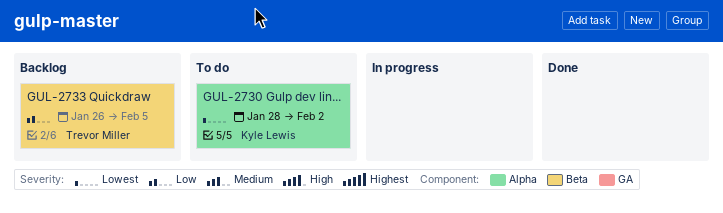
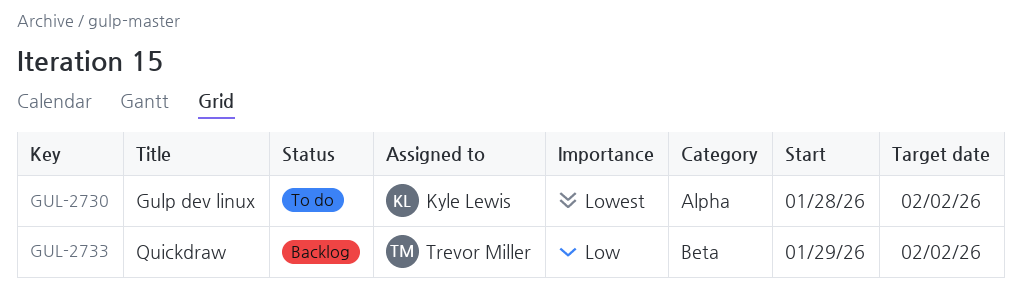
GUL-2733, start: Jan 26 -> Jan 29
GUL-2733, due: Feb 5 -> Feb 2

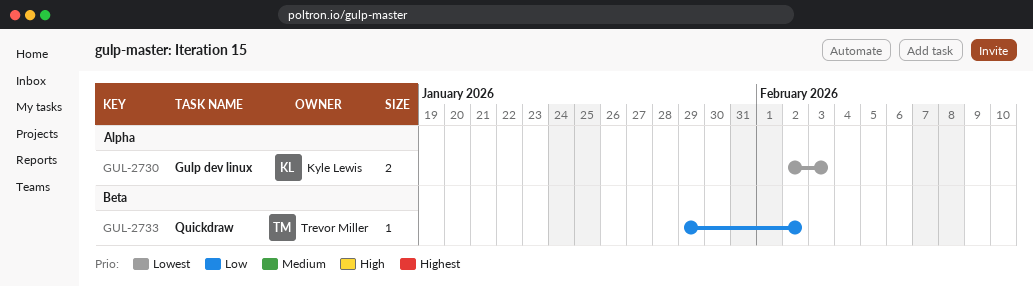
GUL-2730, start: Jan 28 -> Feb 2
GUL-2730, due: Feb 2 -> Feb 3

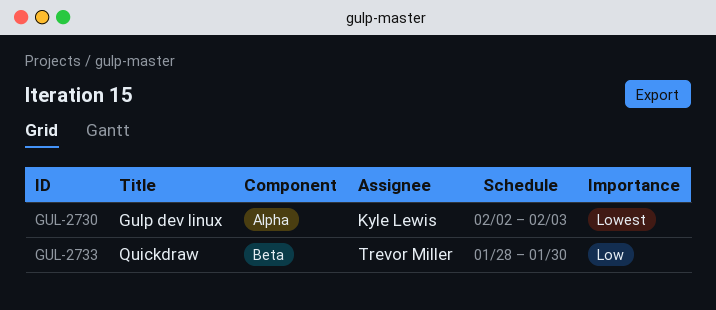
GUL-2733, start: Jan 29 -> Jan 28
GUL-2733, due: Feb 2 -> Jan 30

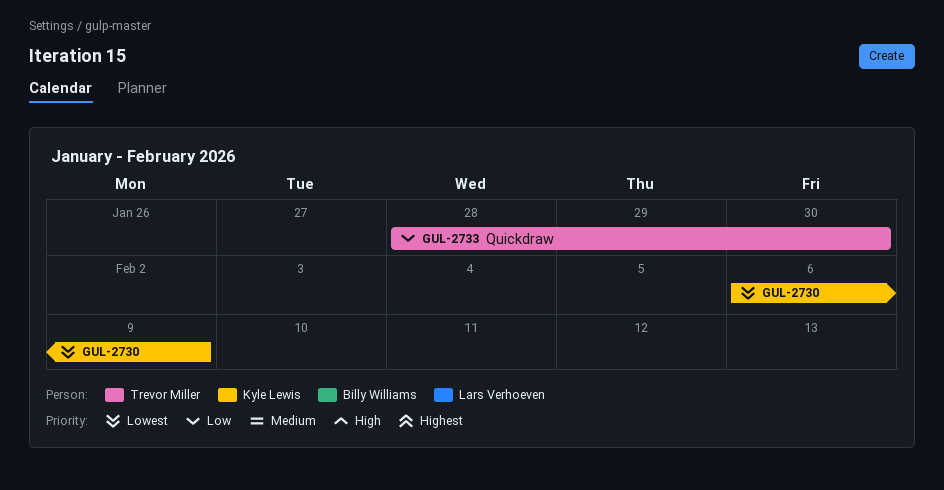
GUL-2730, start: Feb 2 -> Feb 6
GUL-2730, due: Feb 3 -> Feb 9

